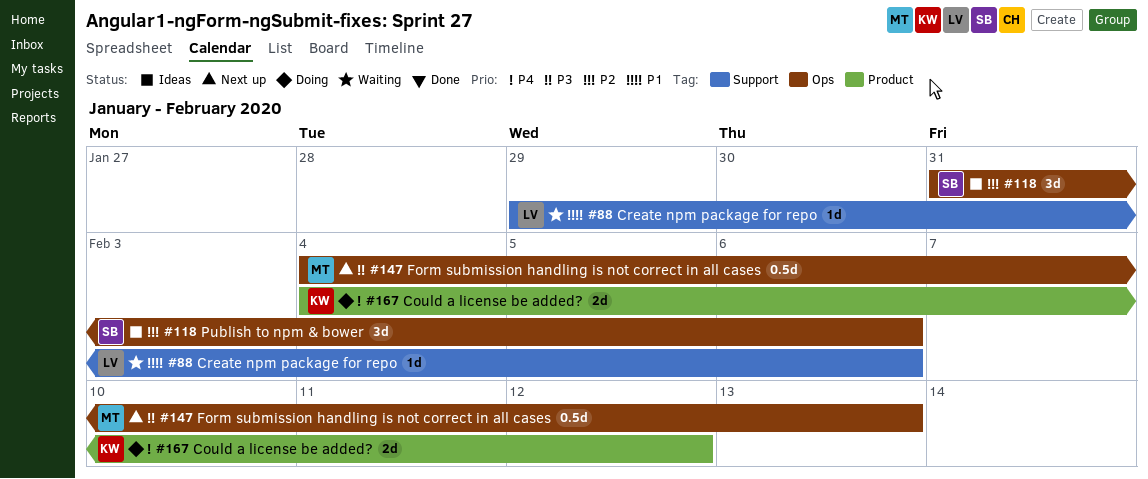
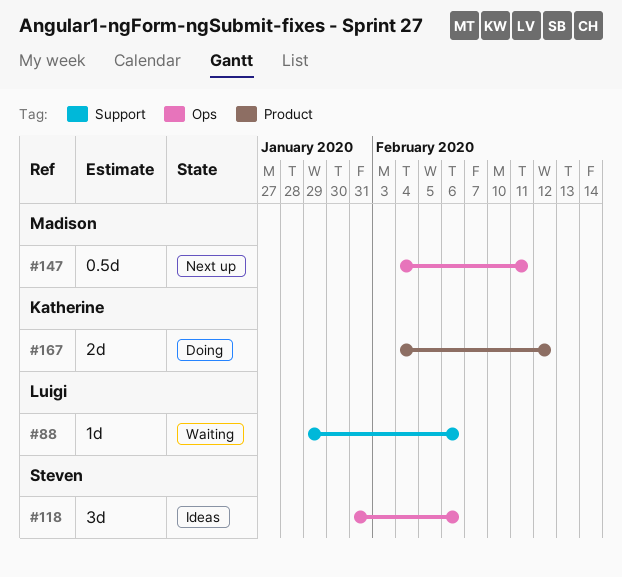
#147, due: Feb 13 -> Feb 11

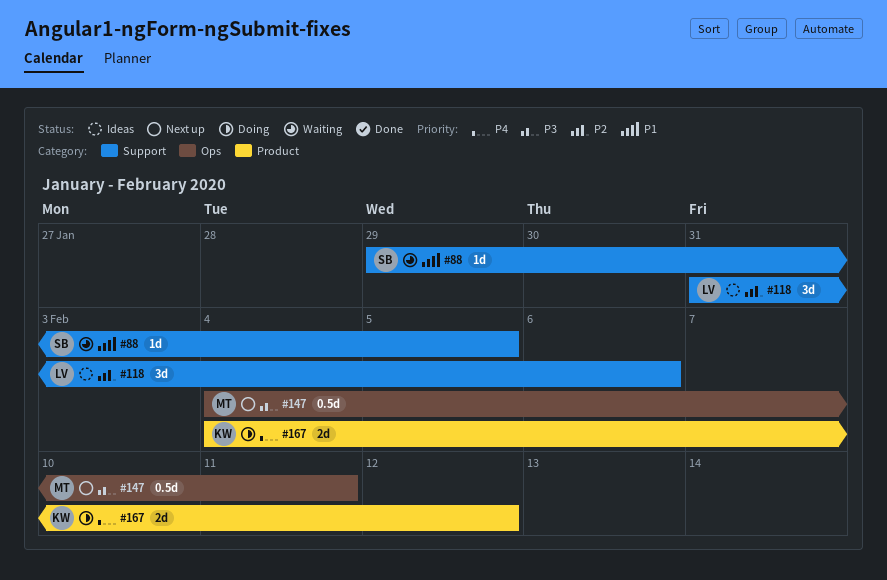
#88, owner: Luigi -> Steven
#88, due: Feb 6 -> Feb 5
#118, owner: Steven -> Luigi
#118, label: Ops -> Support

